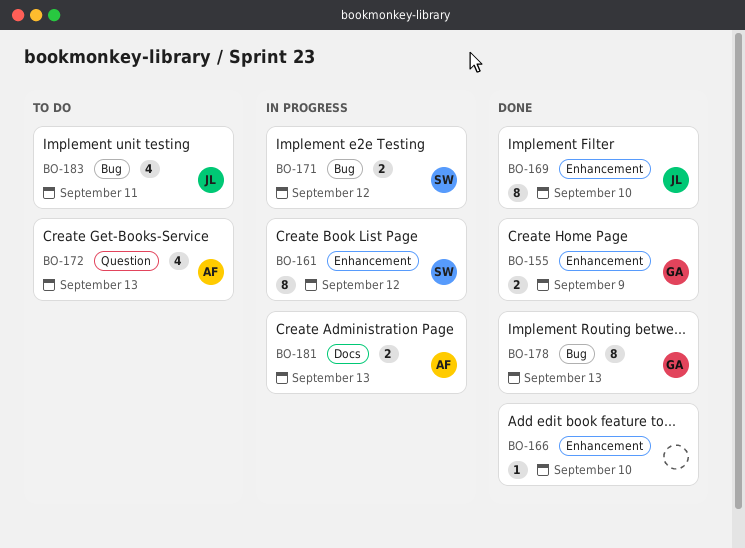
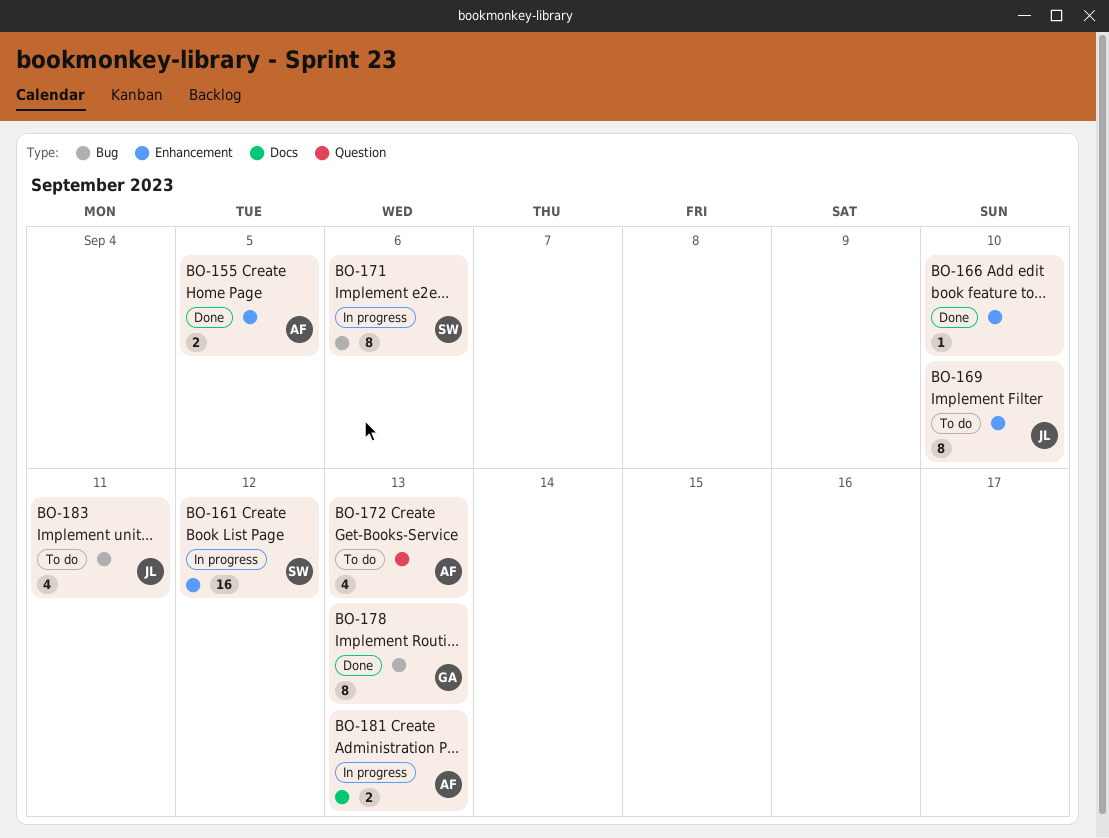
BO-155, owner: GA -> AF
BO-155, due: Sep 9 -> Sep 5
BO-161, estimate: 8 -> 16
BO-169, status: Done -> To do
BO-171, estimate: 2 -> 8
BO-171, due: Sep 12 -> Sep 6

